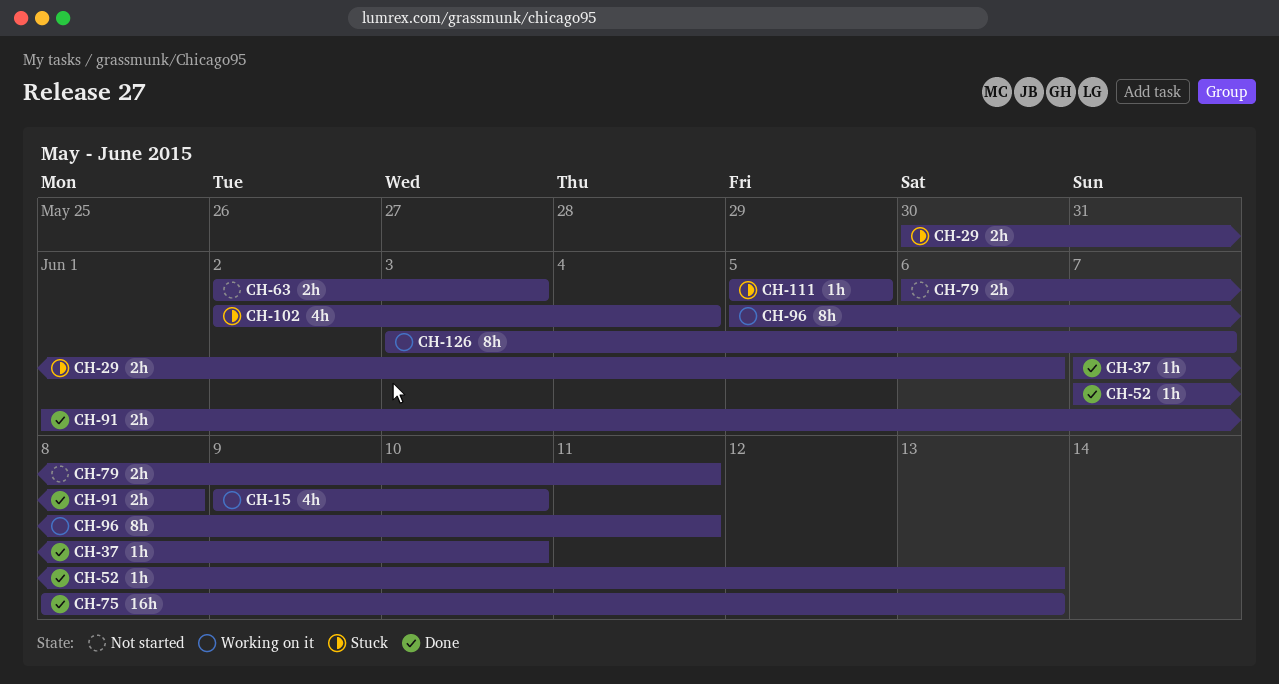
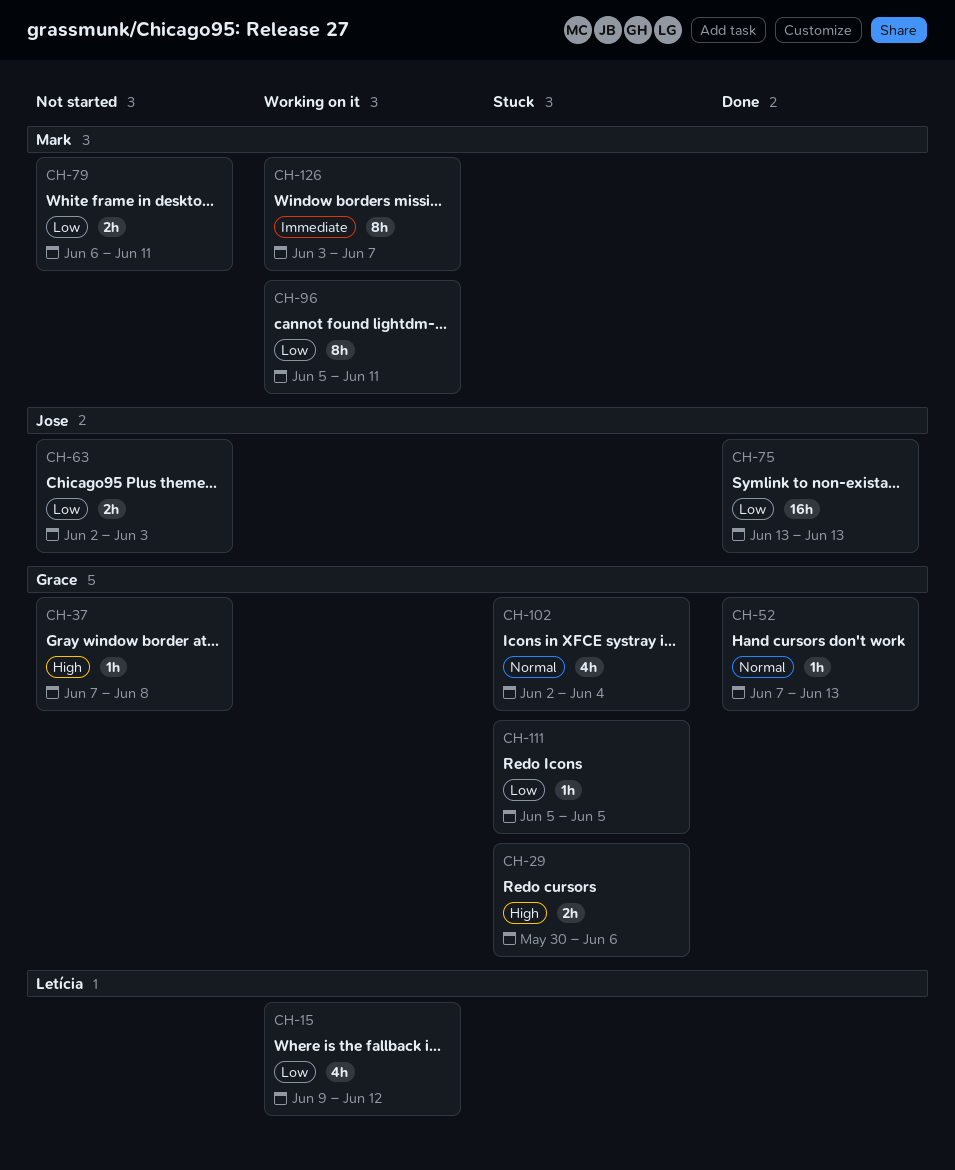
CH-15, due: Jun 10 -> Jun 12
CH-37, status: Done -> Not started
CH-37, due: Jun 10 -> Jun 8
CH-75, start: Jun 8 -> Jun 13
CH-91: present -> none

